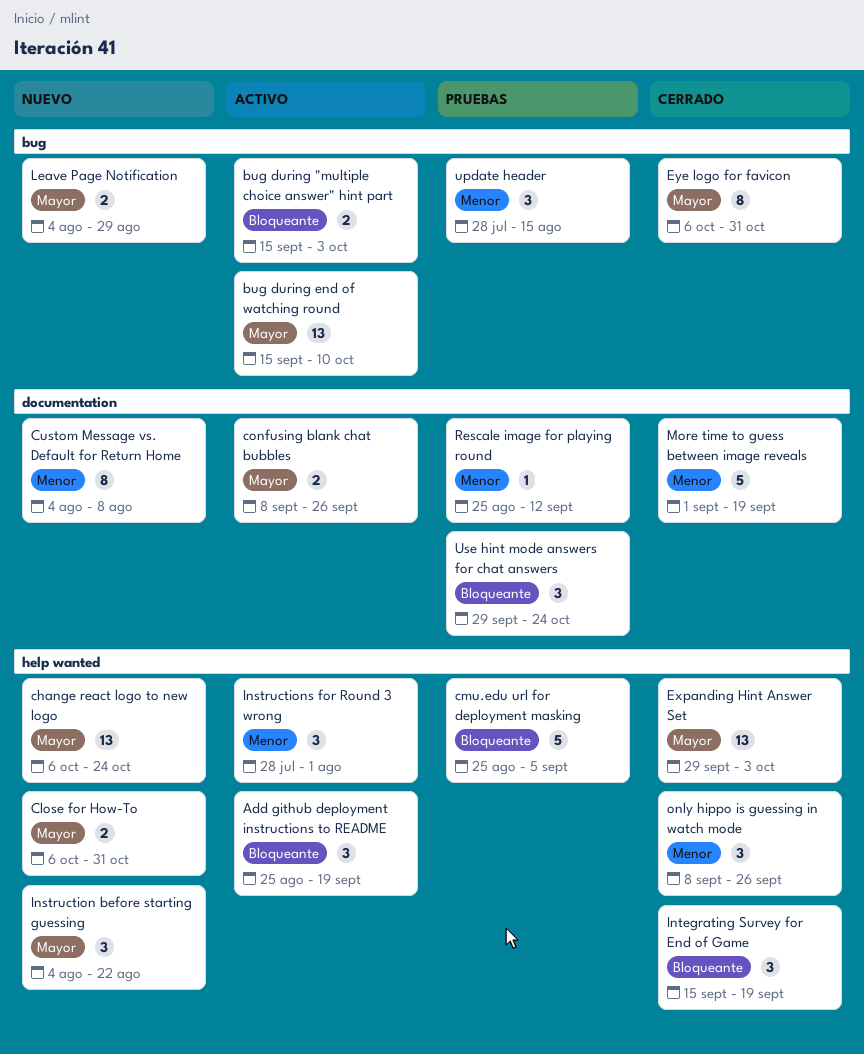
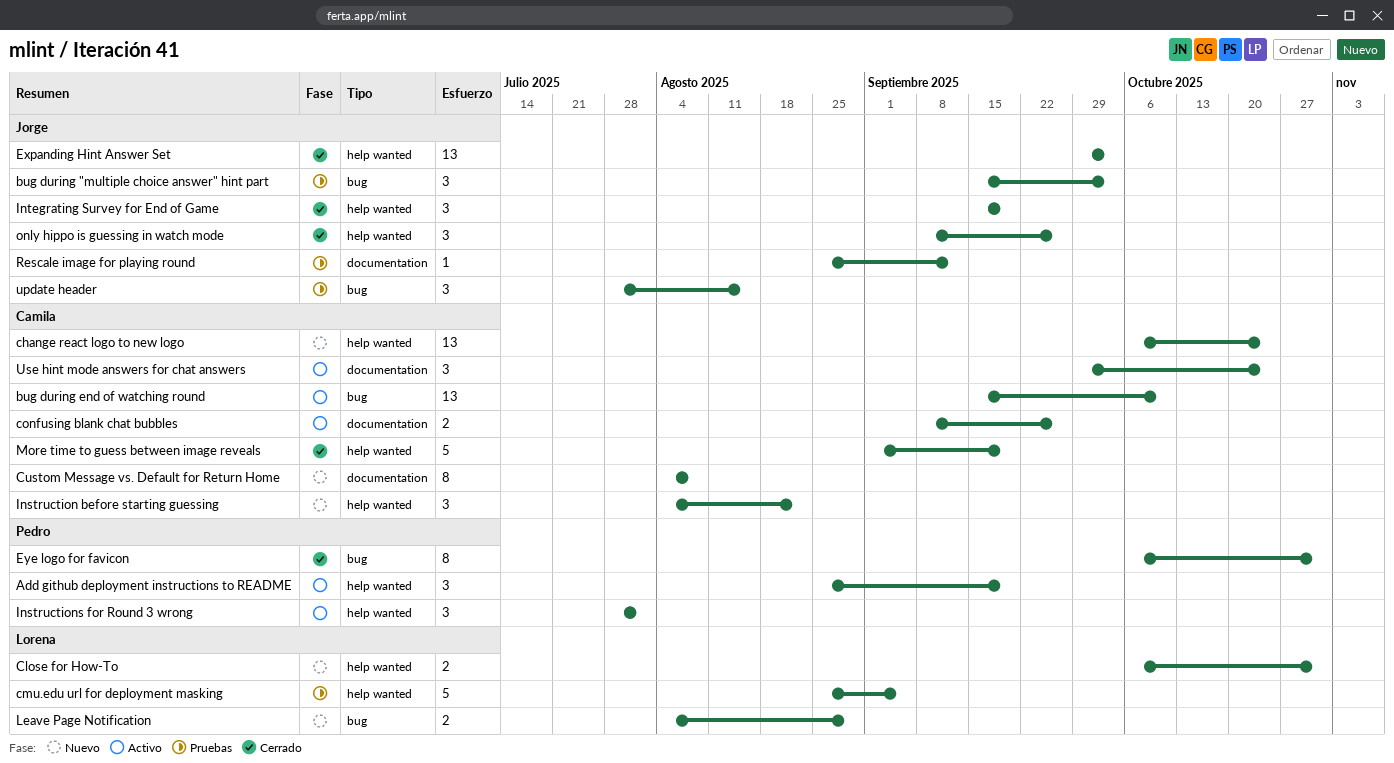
bug during "multiple choice answer" hint part, status: Activo -> Pruebas
bug during "multiple choice answer" hint part, estimate: 2 -> 3
More time to guess between image reveals, label: documentation -> help wanted
Use hint mode answers for chat answers, status: Pruebas -> Activo

